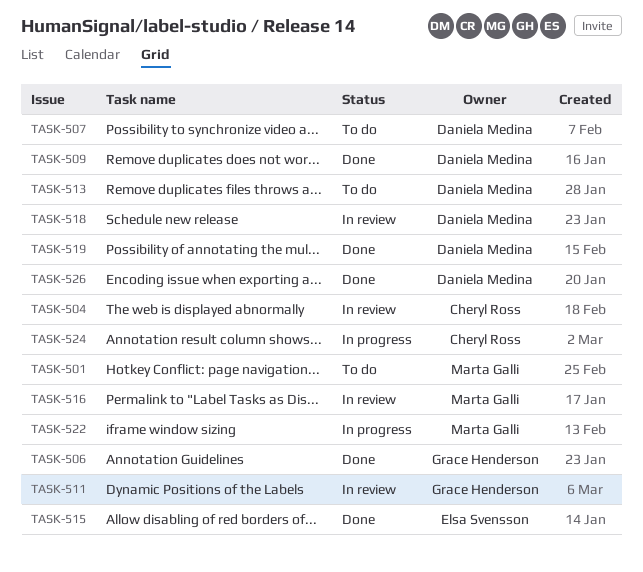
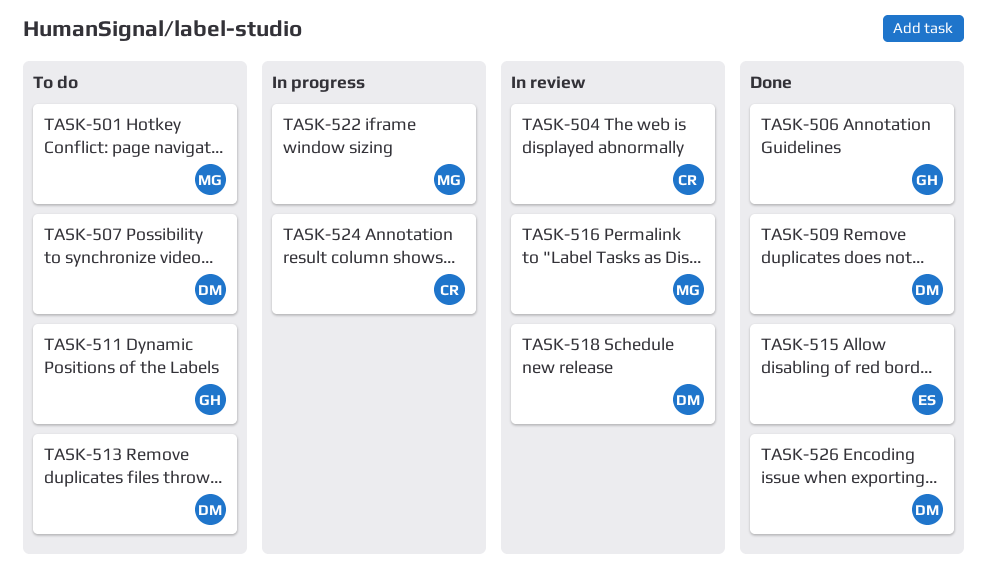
TASK-511, status: In review -> To do
TASK-519: present -> none

